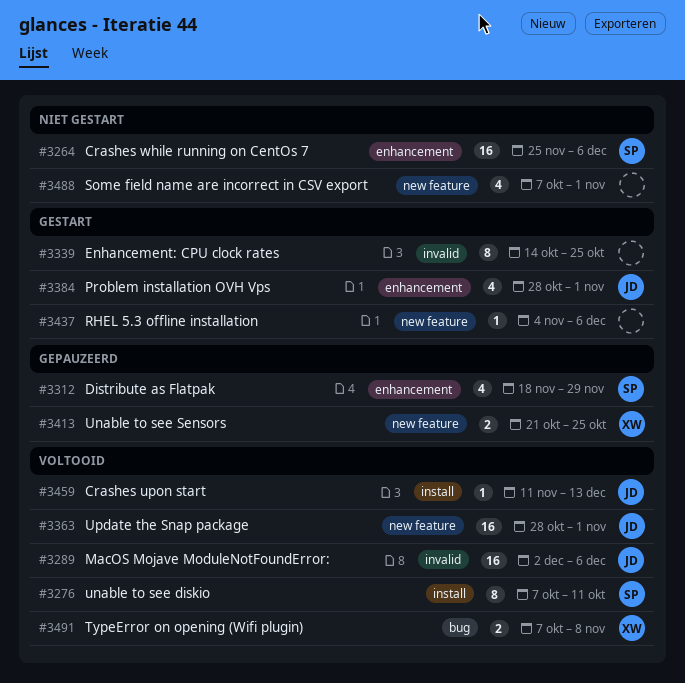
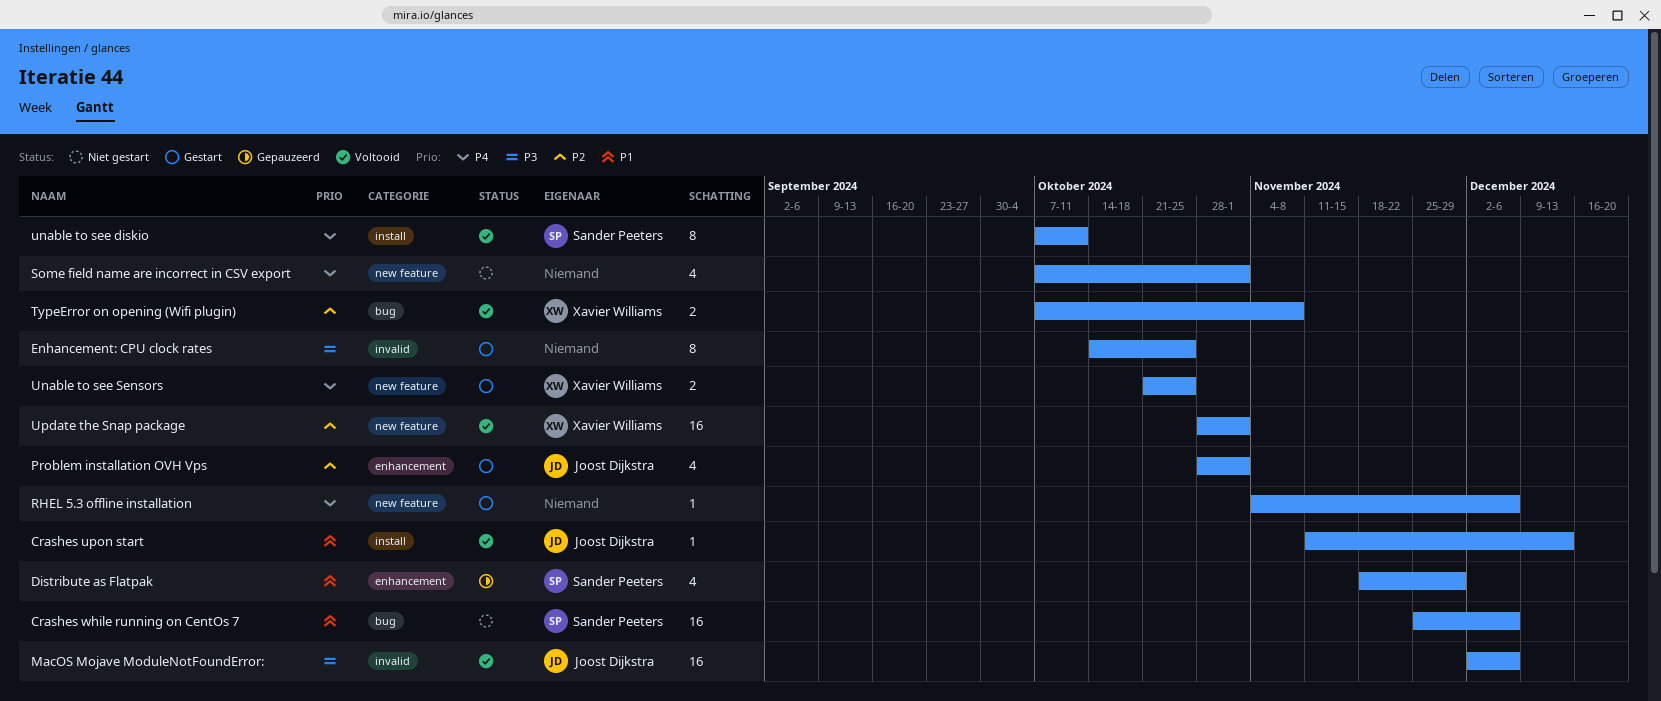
Crashes while running on CentOs 7, label: enhancement -> bug
Unable to see Sensors, status: Gepauzeerd -> Gestart
Update the Snap package, owner: Joost Dijkstra -> Xavier Williams

